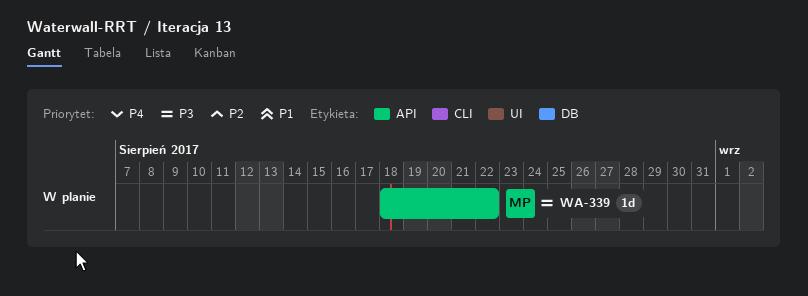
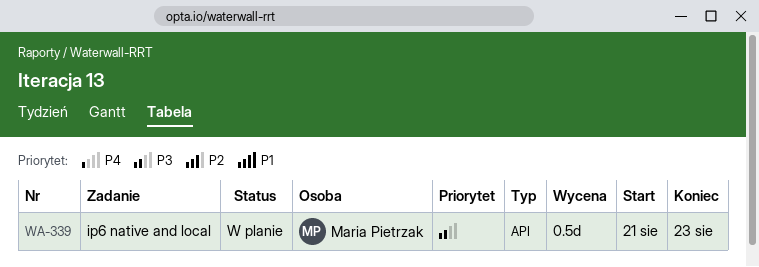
WA-339, estimate: 1d -> 0.5d
WA-339, start: Aug 18 -> Aug 21
WA-339, due: Aug 22 -> Aug 23

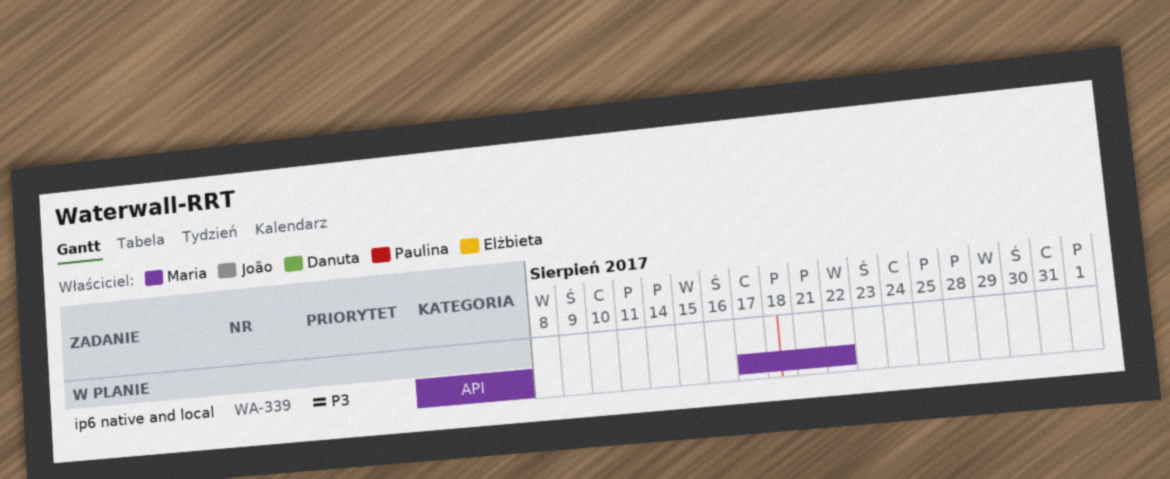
WA-339, start: Aug 21 -> Aug 17
WA-339, due: Aug 23 -> Aug 22

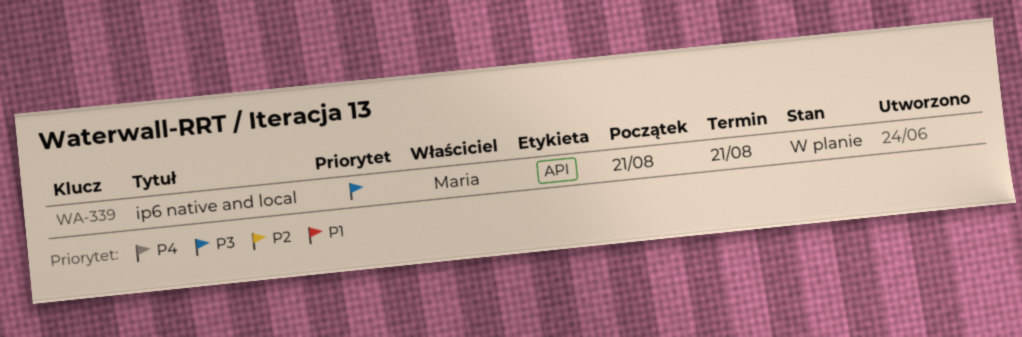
WA-339, start: Aug 17 -> Aug 21
WA-339, due: Aug 22 -> Aug 21

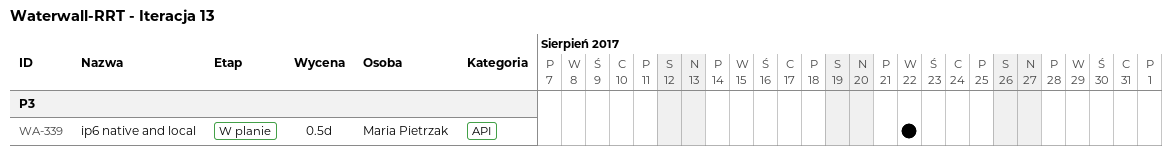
WA-339, start: Aug 21 -> Aug 22
WA-339, due: Aug 21 -> Aug 22

